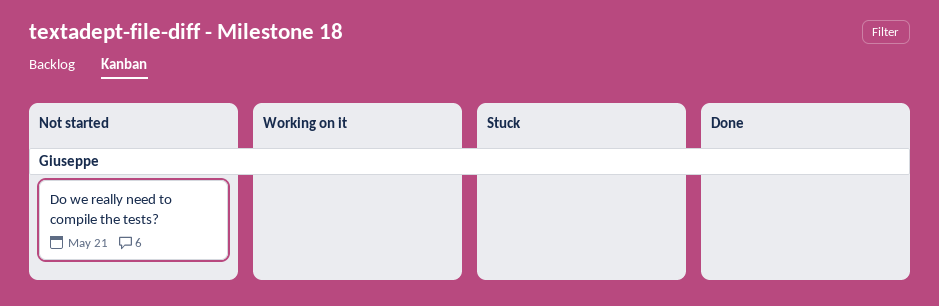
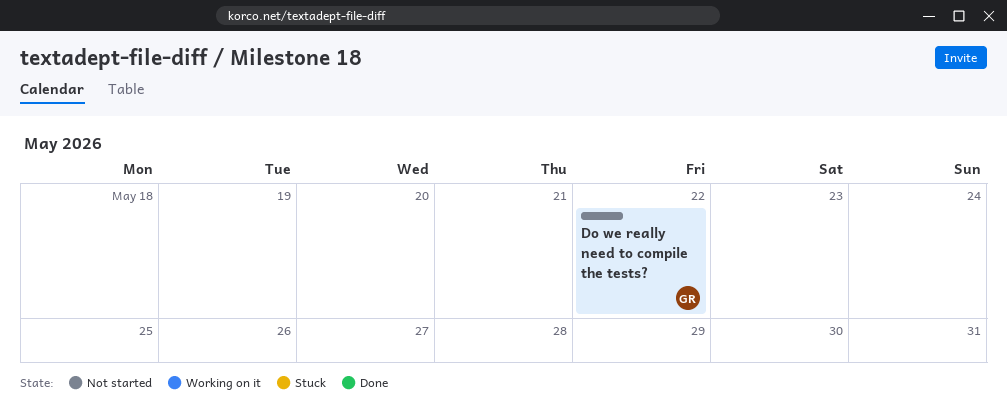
Do we really need to compile the tests?, due: May 21 -> May 22

